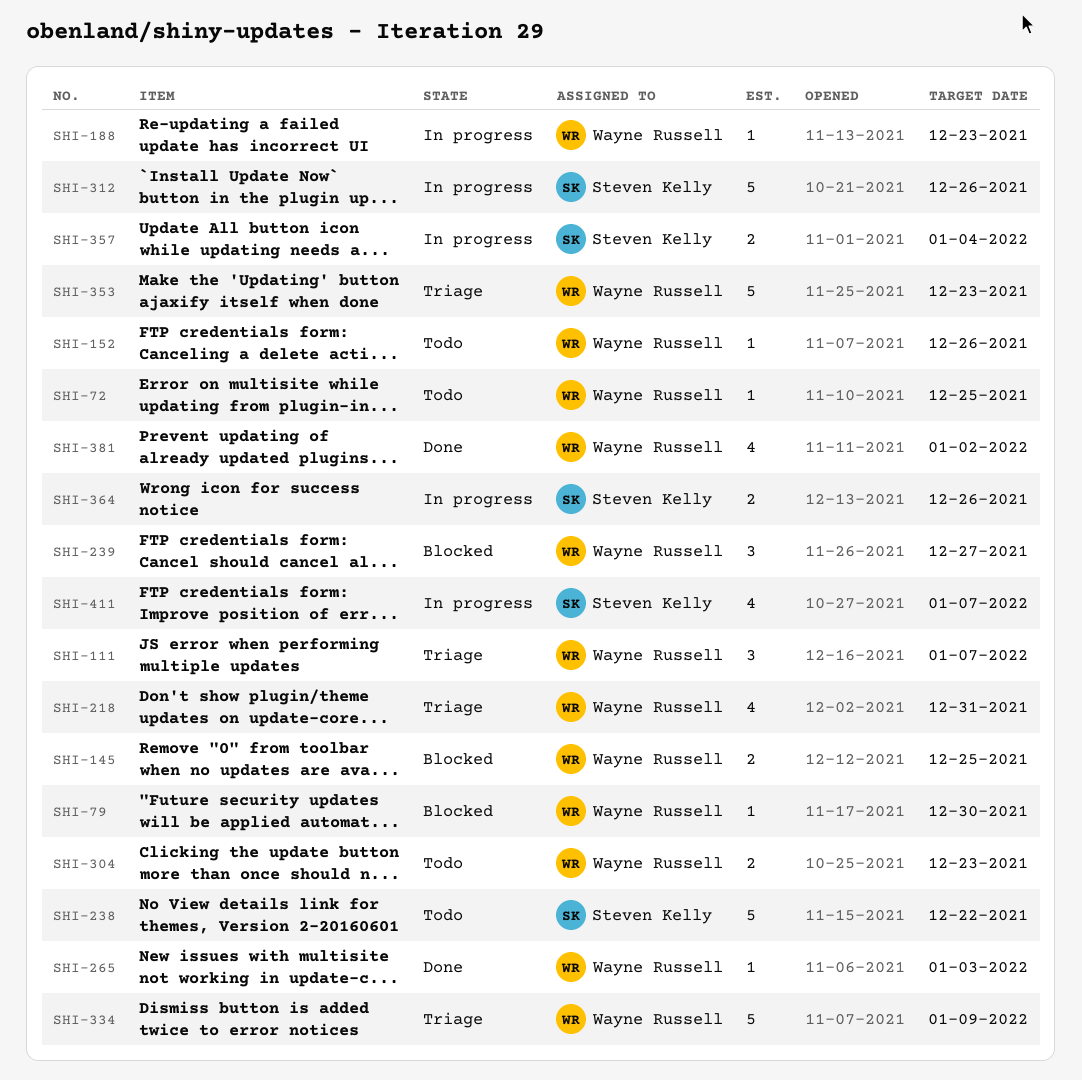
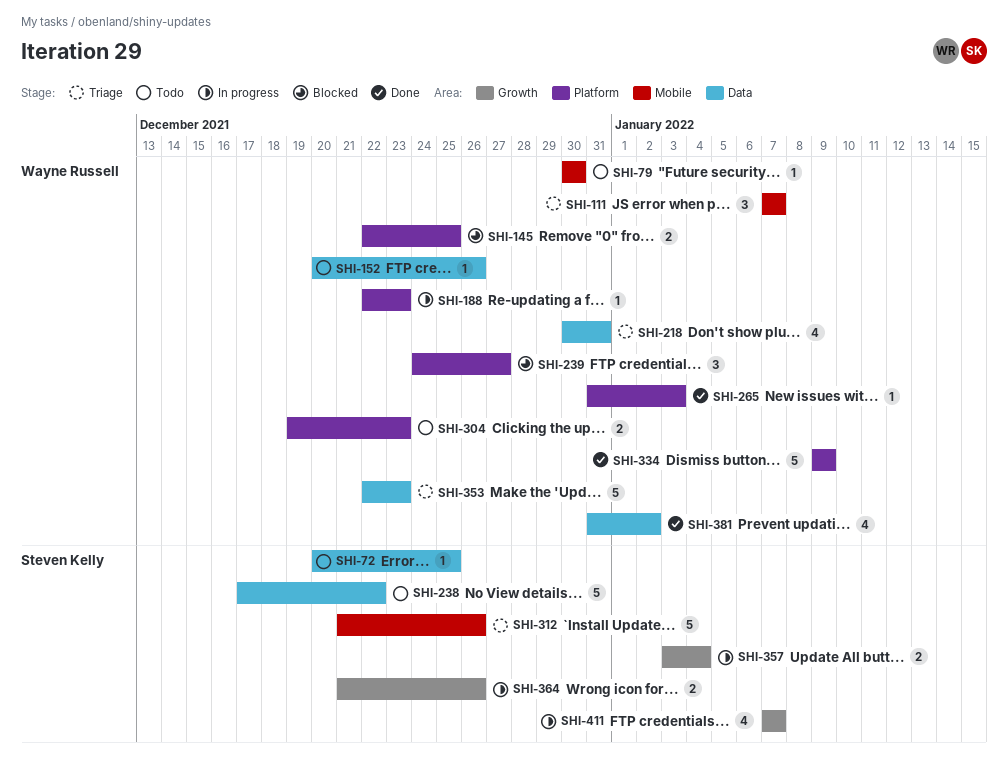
SHI-72, owner: Wayne Russell -> Steven Kelly
SHI-79, status: Blocked -> Todo
SHI-312, status: In progress -> Triage
SHI-334, status: Triage -> Done

